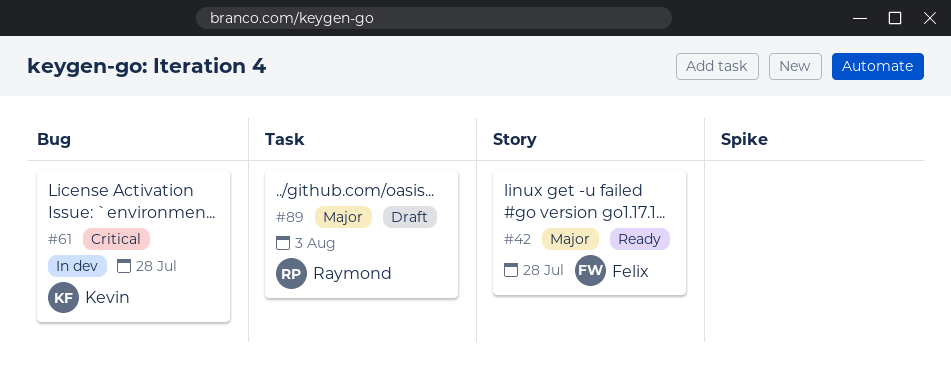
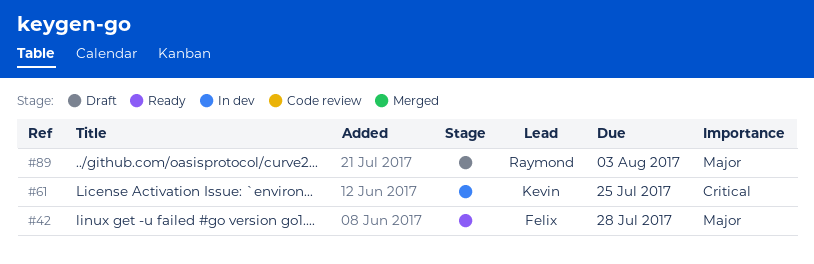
#61, due: Jul 28 -> Jul 25

